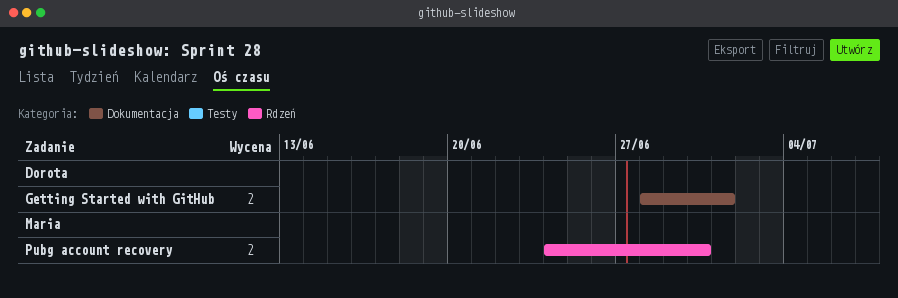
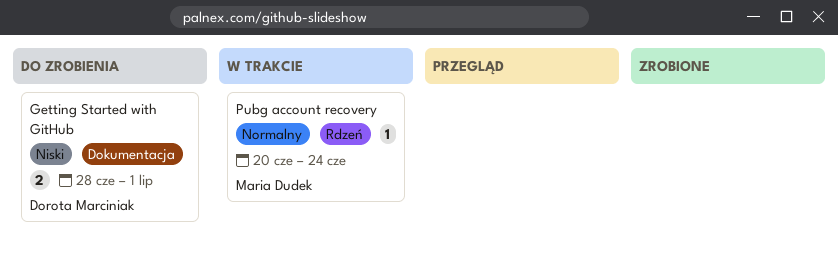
Pubg account recovery, estimate: 2 -> 1
Pubg account recovery, start: Jun 24 -> Jun 20
Pubg account recovery, due: Jun 30 -> Jun 24

